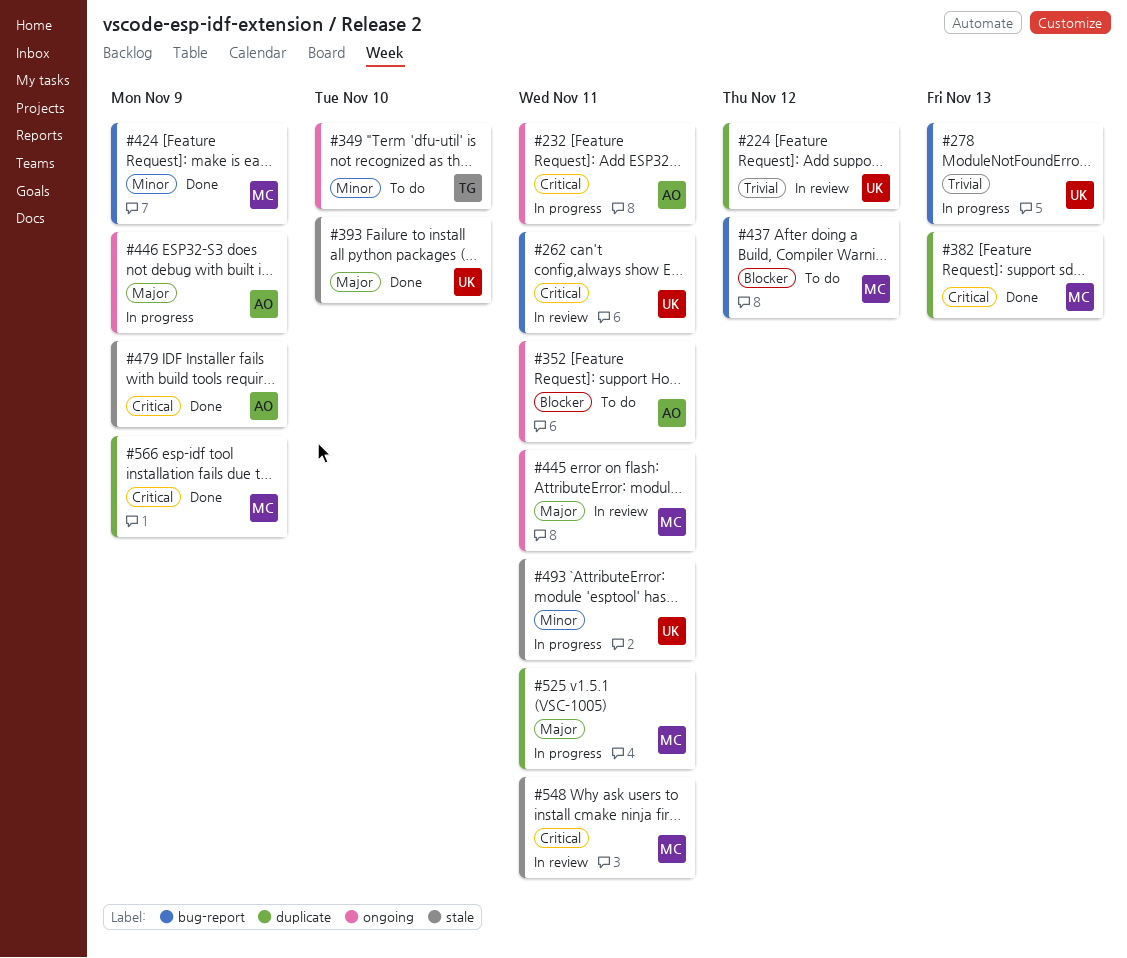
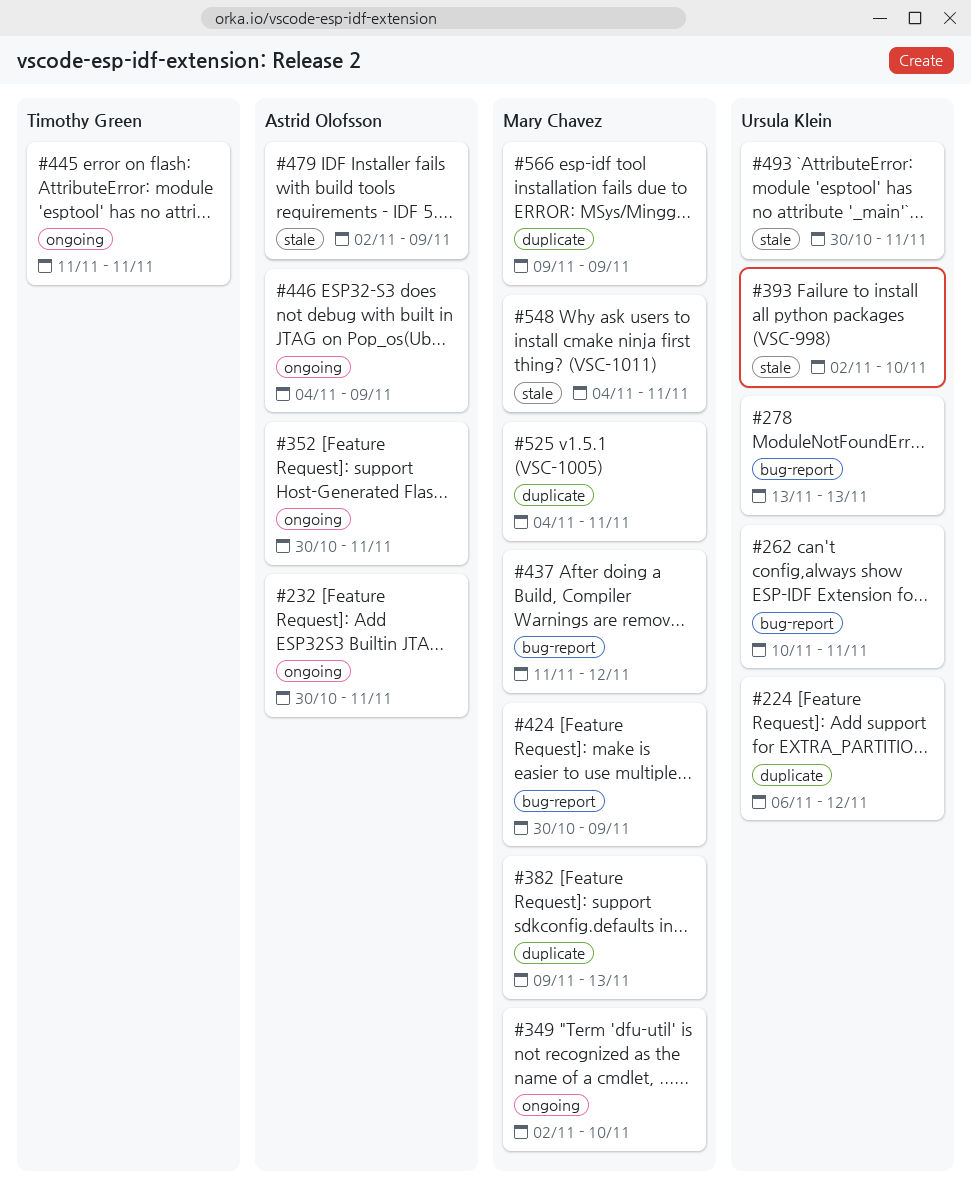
#349, owner: Timothy Green -> Mary Chavez
#445, owner: Mary Chavez -> Timothy Green

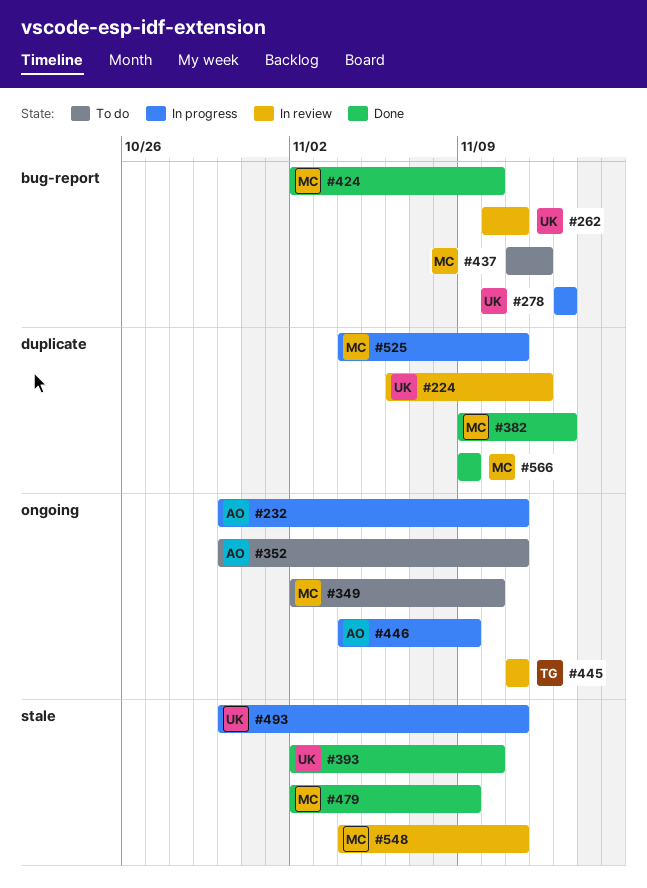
#424, start: Oct 30 -> Nov 2
#424, due: Nov 9 -> Nov 10
#479, owner: Astrid Olofsson -> Mary Chavez

